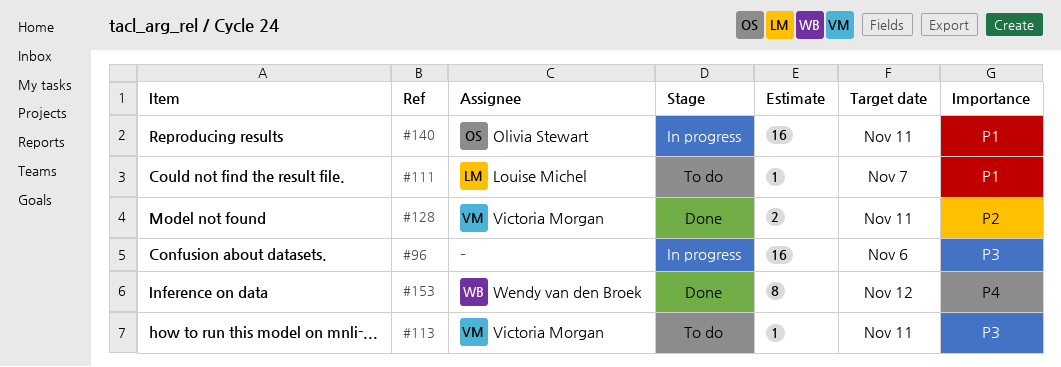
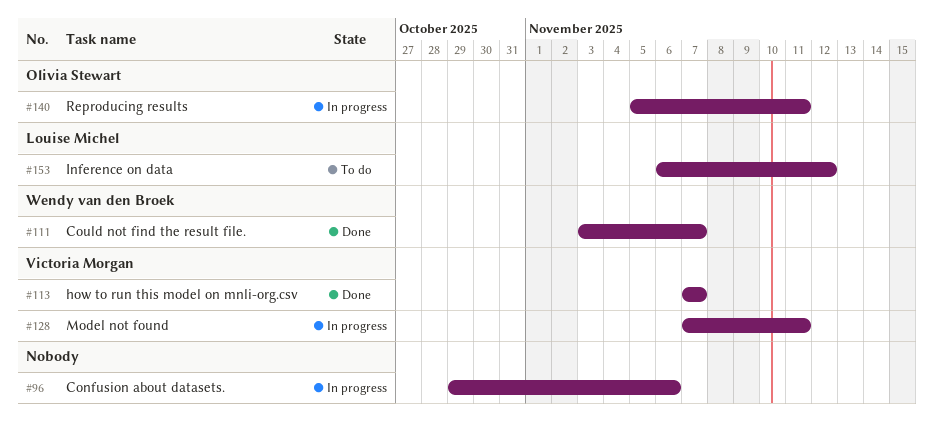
#111, status: To do -> Done
#111, owner: Louise Michel -> Wendy van den Broek
#113, status: To do -> Done
#113, due: Nov 11 -> Nov 7
#128, status: Done -> In progress
#153, status: Done -> To do
#153, owner: Wendy van den Broek -> Louise Michel

